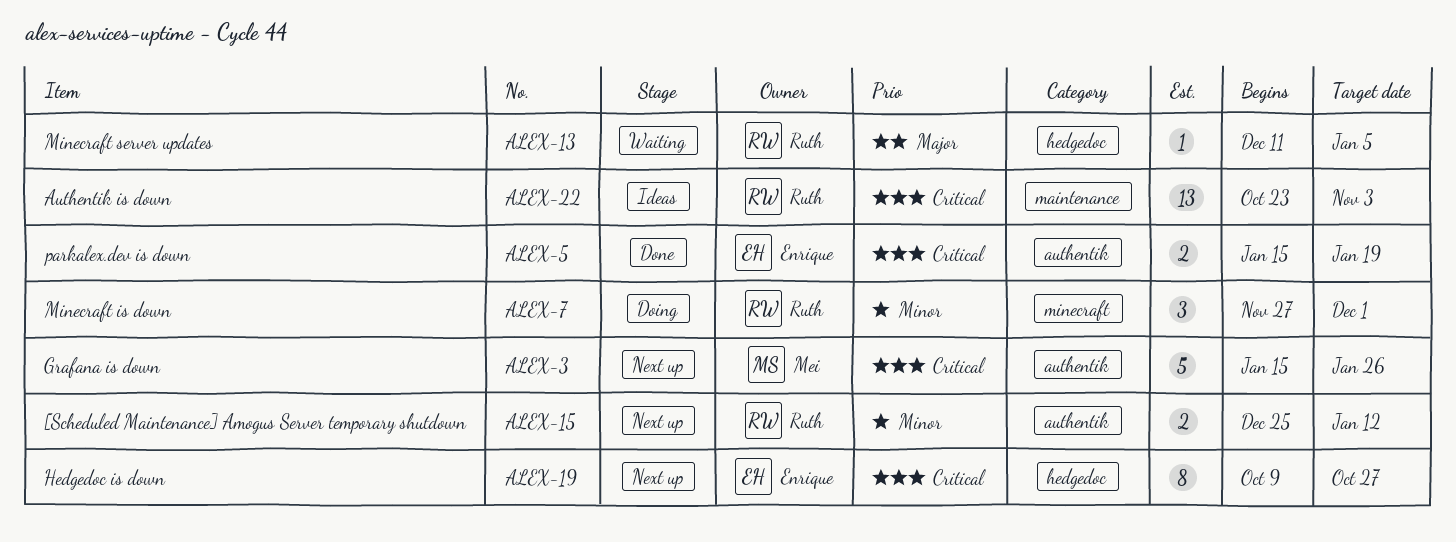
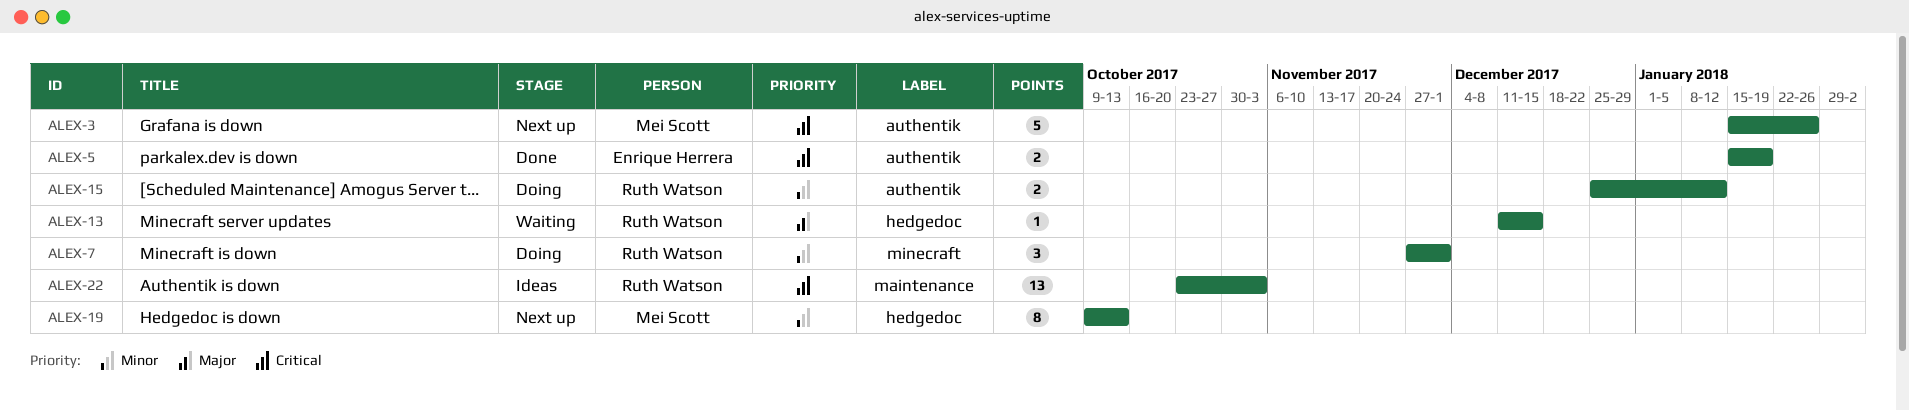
ALEX-13, due: Jan 5 -> Dec 15
ALEX-15, status: Next up -> Doing
ALEX-19, owner: Enrique Herrera -> Mei Scott
ALEX-19, priority: Critical -> Minor
ALEX-19, due: Oct 27 -> Oct 13

